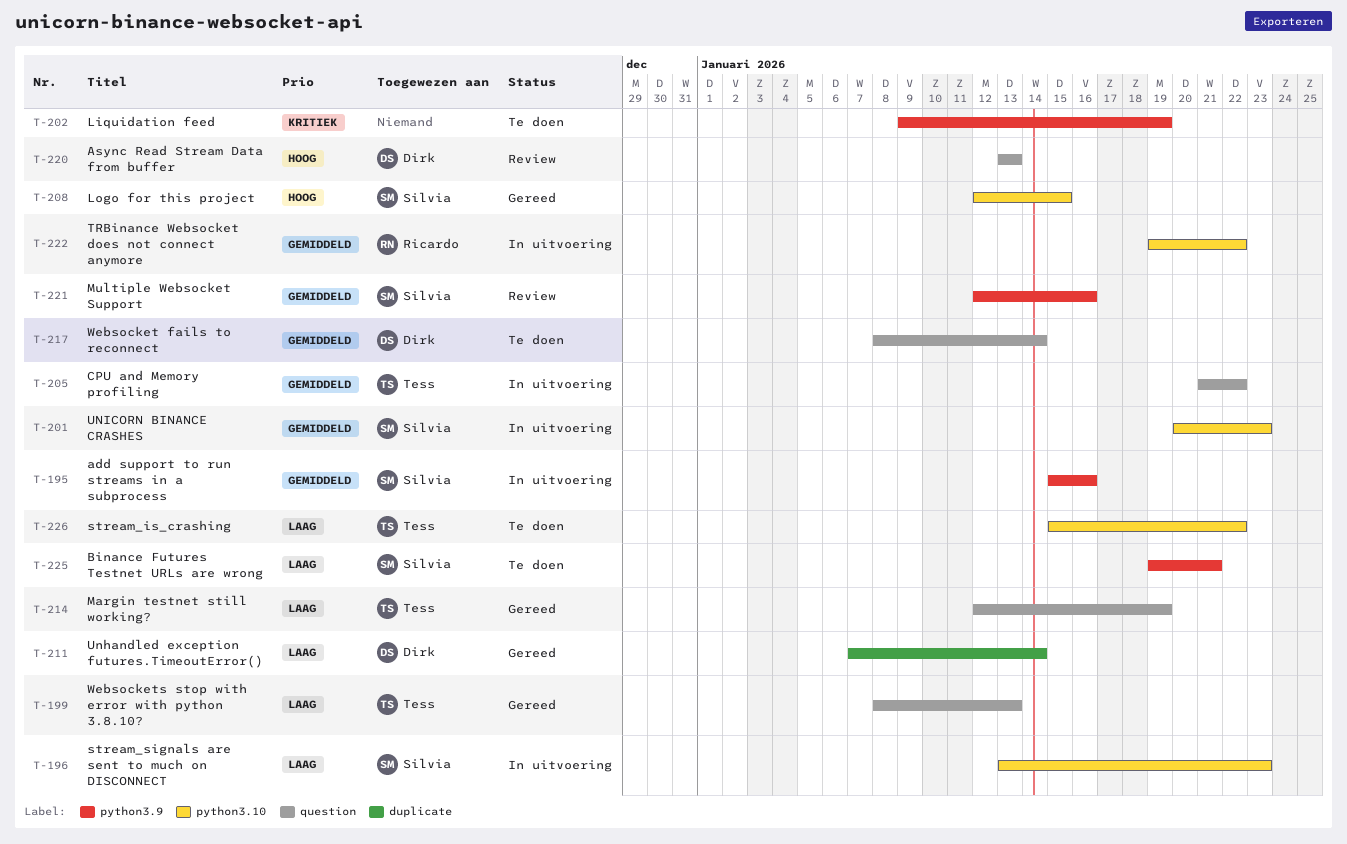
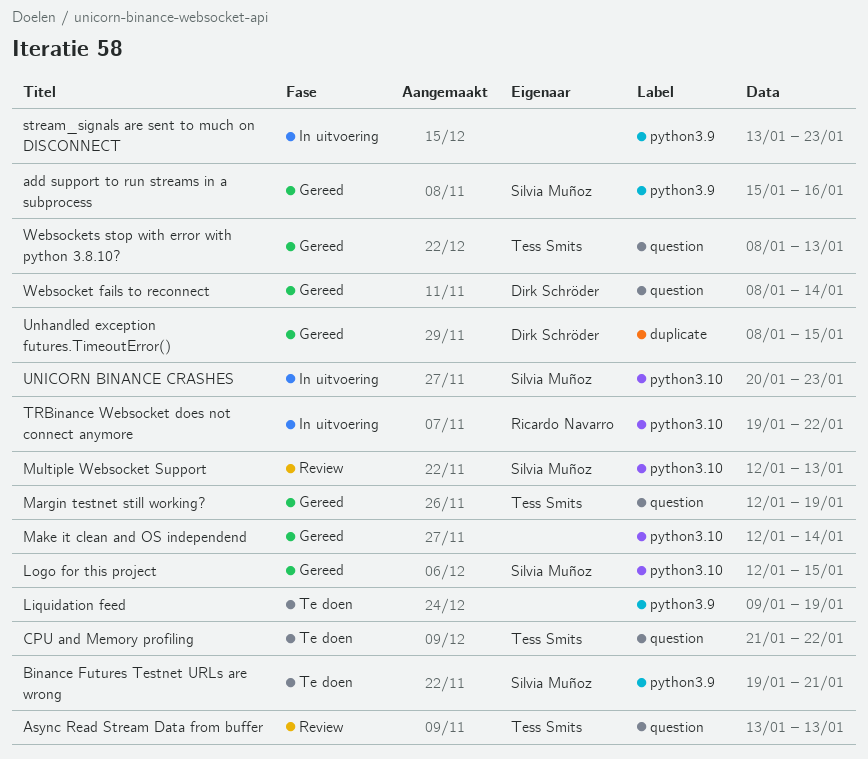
add support to run streams in a subprocess, status: In uitvoering -> Gereed
Async Read Stream Data from buffer, owner: Dirk Schröder -> Tess Smits
CPU and Memory profiling, status: In uitvoering -> Te doen
Make it clean and OS independend: none -> present
Multiple Websocket Support, label: python3.9 -> python3.10
Multiple Websocket Support, due: Jan 16 -> Jan 13
stream_is_crashing: present -> none
stream_signals are sent to much on DISCONNECT, owner: Silvia Muñoz -> none
stream_signals are sent to much on DISCONNECT, label: python3.10 -> python3.9
Unhandled exception futures.TimeoutError(), start: Jan 7 -> Jan 8
Unhandled exception futures.TimeoutError(), due: Jan 14 -> Jan 15
Websocket fails to reconnect, status: Te doen -> Gereed

